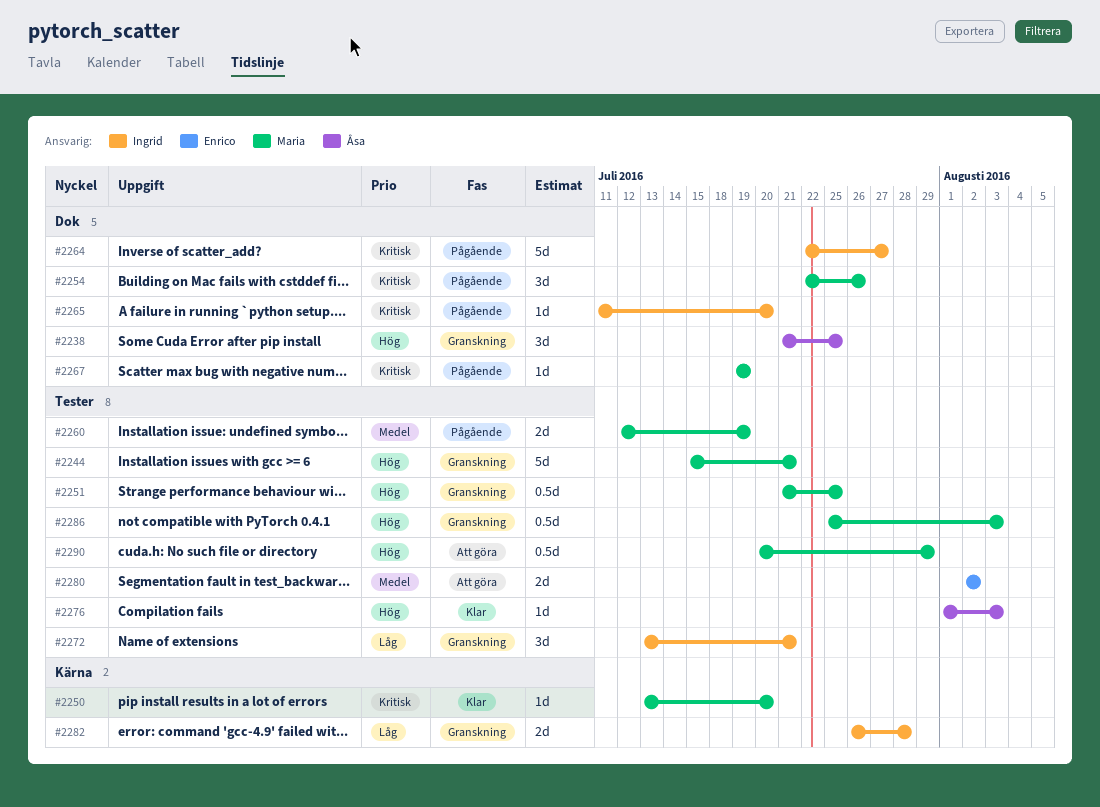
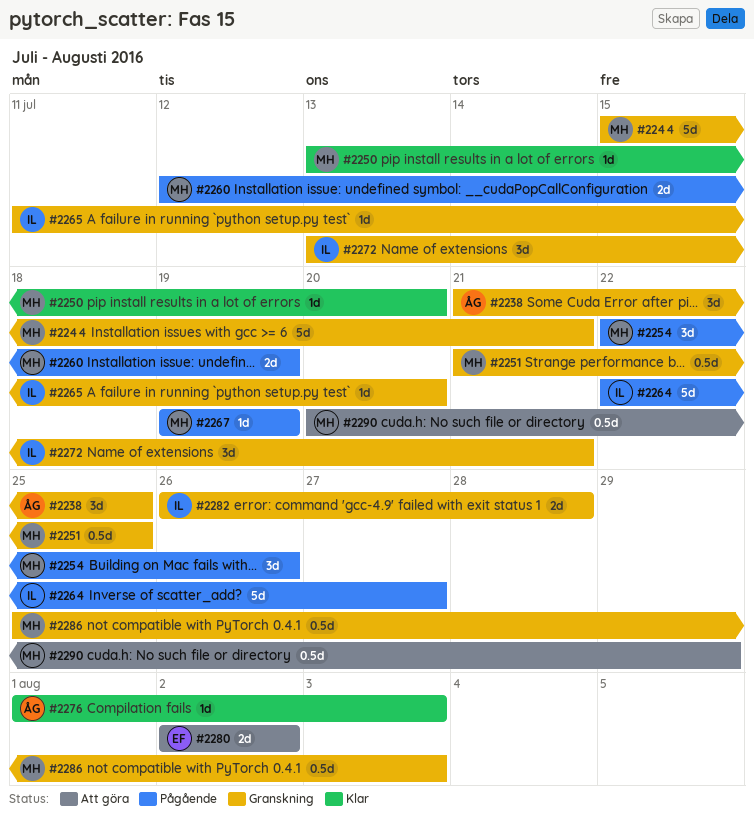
#2265, status: Pågående -> Granskning

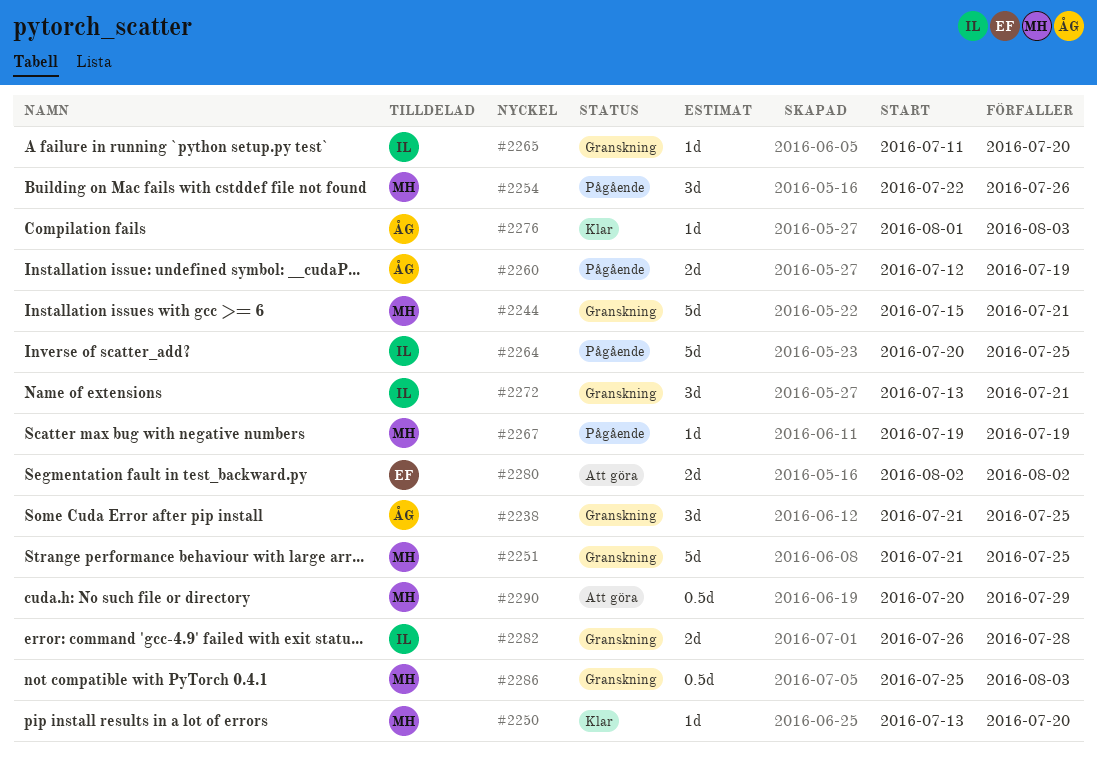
#2251, estimate: 0.5d -> 5d
#2260, owner: MH -> ÅG
#2264, start: Jul 22 -> Jul 20
#2264, due: Jul 27 -> Jul 25

